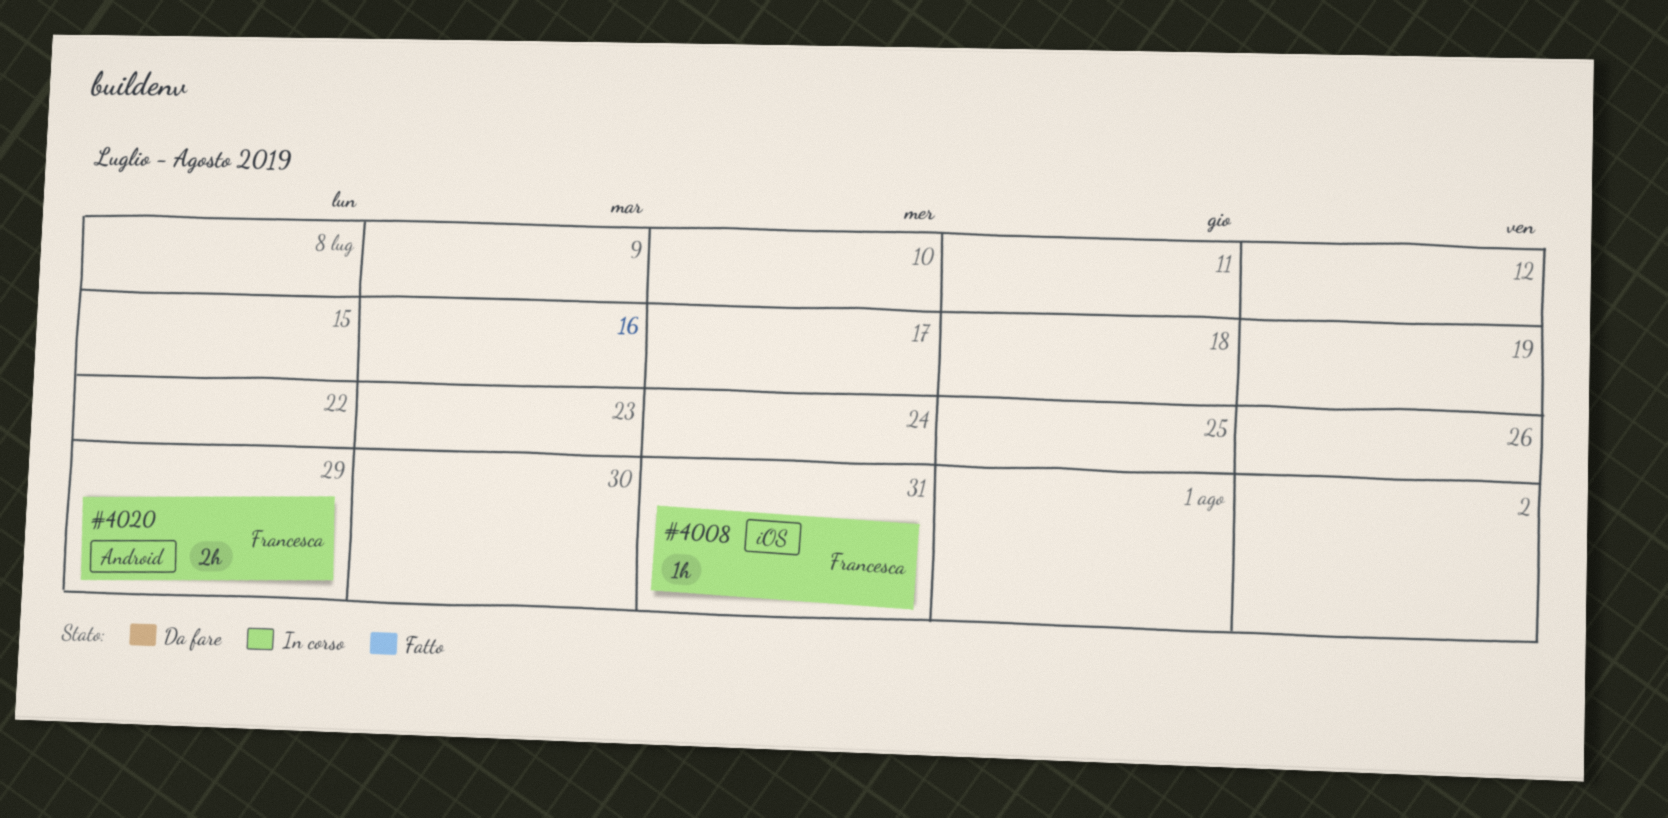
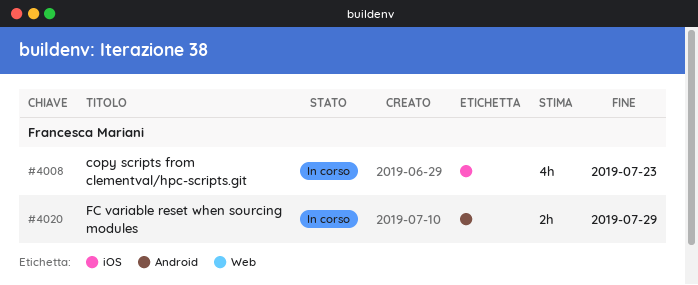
#4008, estimate: 1h -> 4h
#4008, due: Jul 31 -> Jul 23

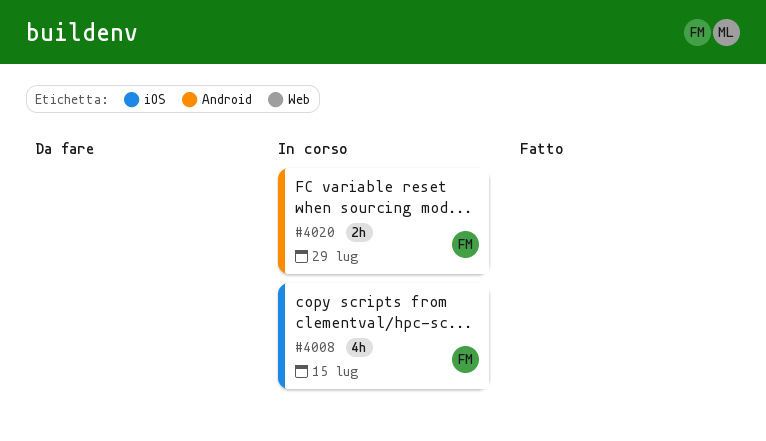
#4008, due: Jul 23 -> Jul 15

